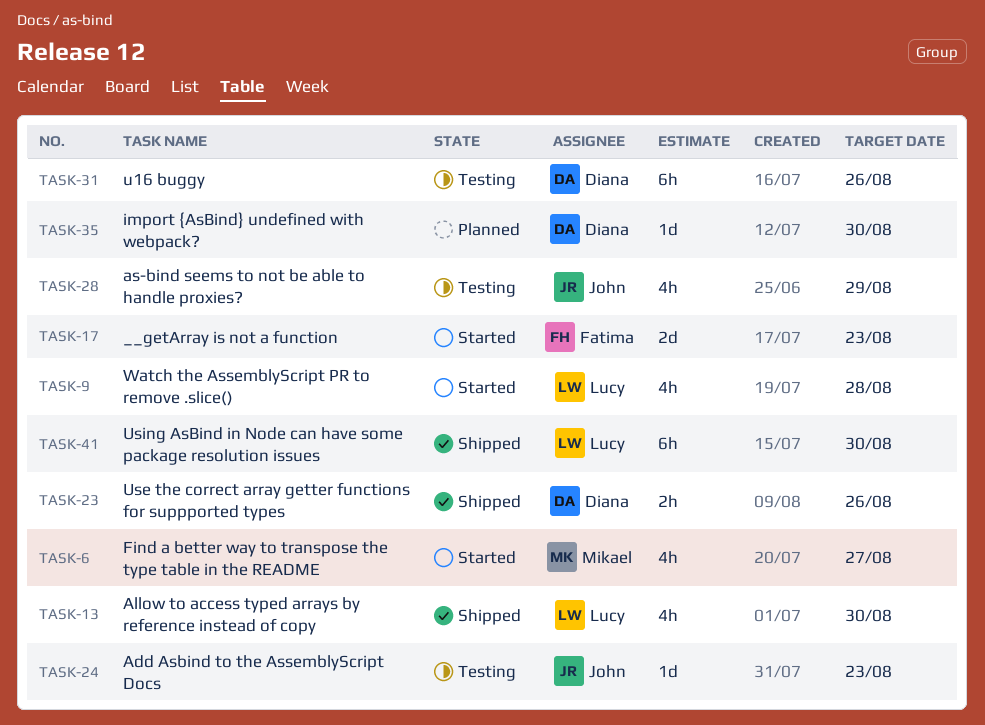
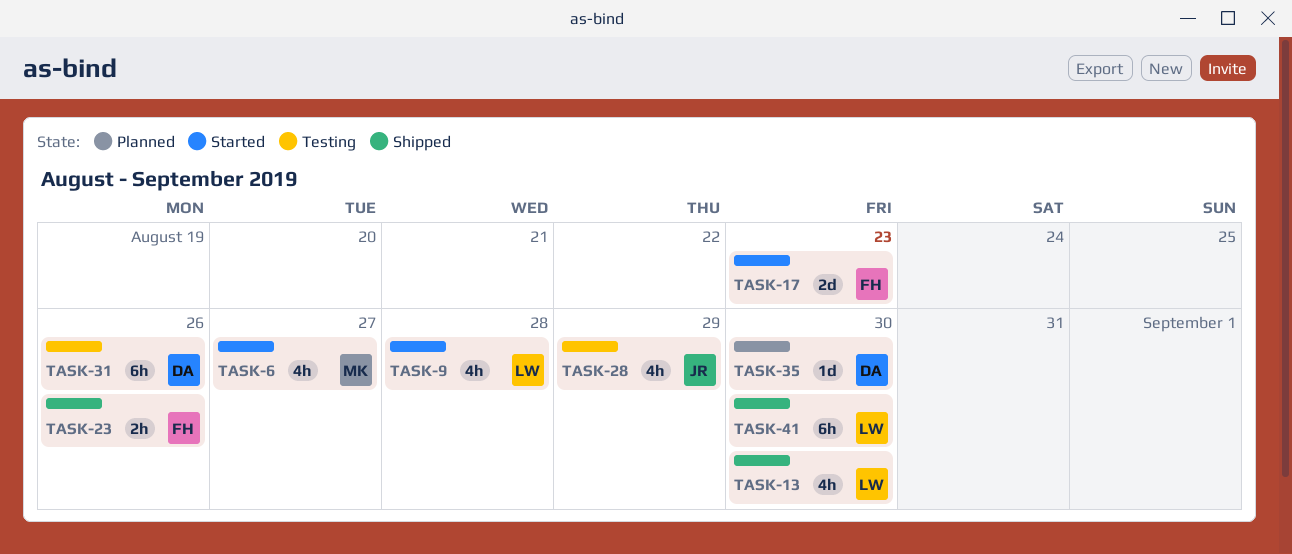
TASK-23, owner: Diana -> Fatima
TASK-24: present -> none

